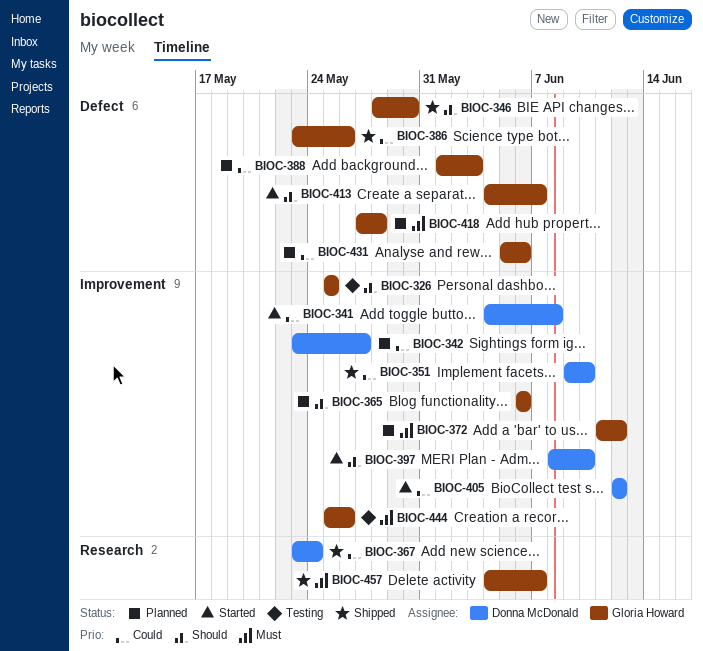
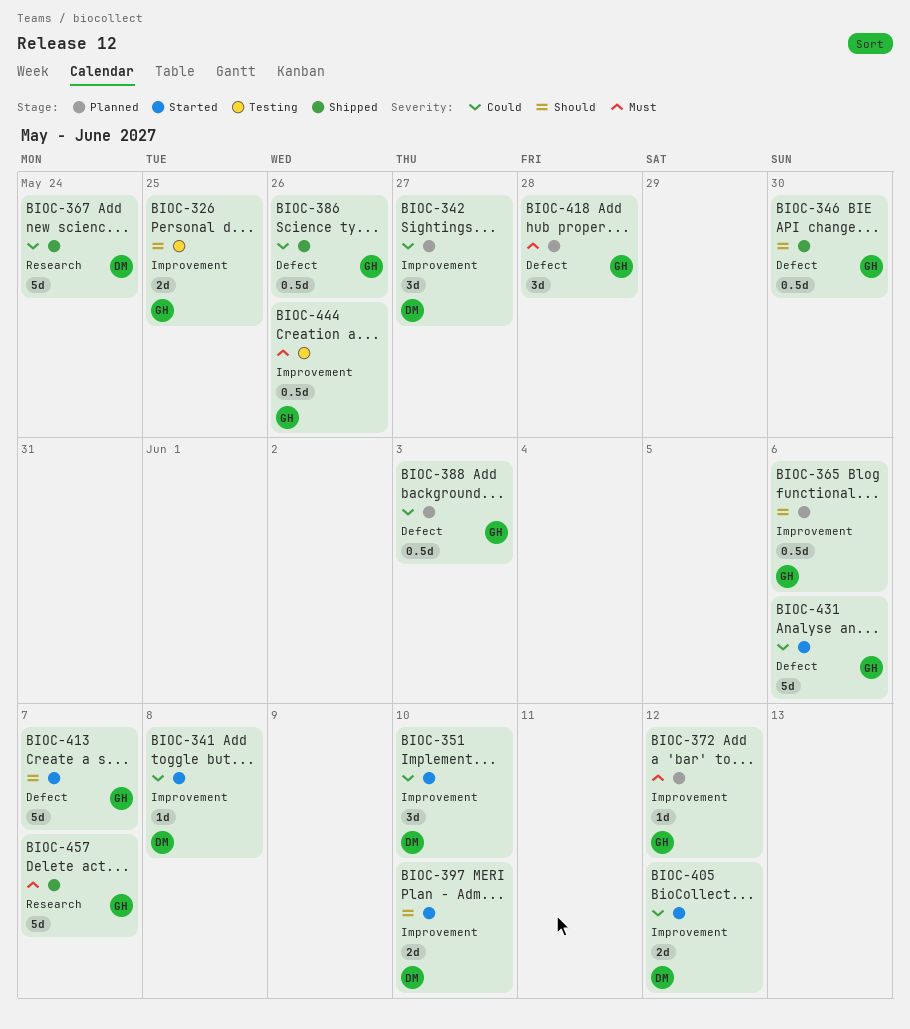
BIOC-351, status: Shipped -> Started
BIOC-431, status: Planned -> Started

